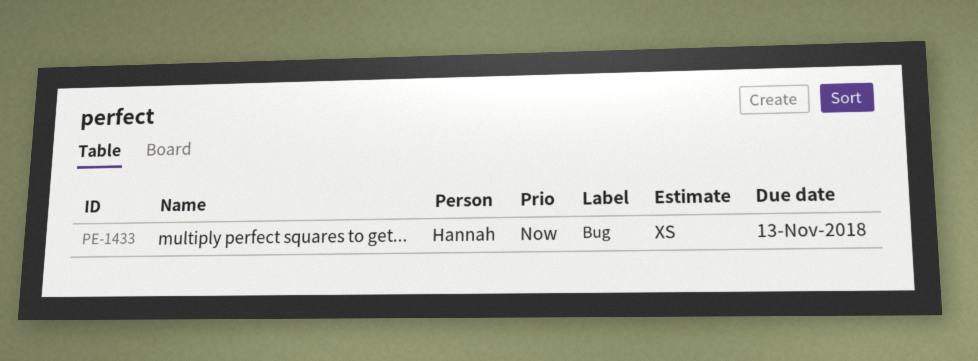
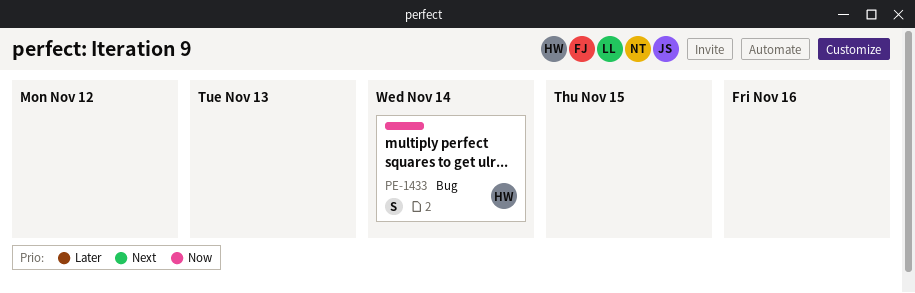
PE-1433, estimate: XS -> S
PE-1433, due: Nov 13 -> Nov 14

